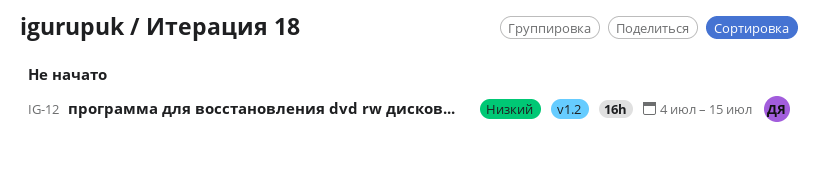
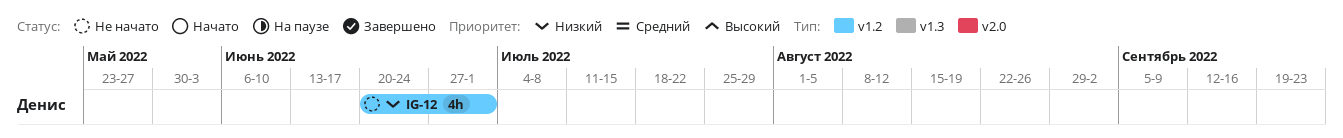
IG-12, estimate: 16h -> 4h
IG-12, start: Jul 4 -> Jun 20
IG-12, due: Jul 15 -> Jul 1

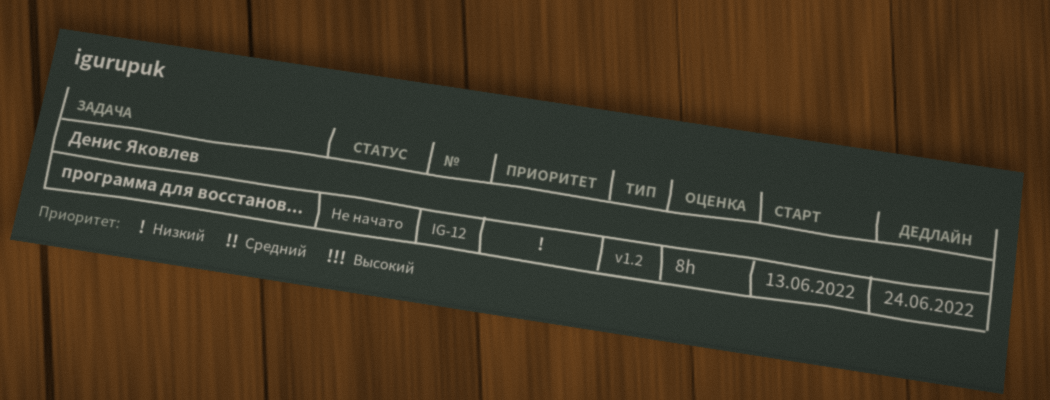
IG-12, estimate: 4h -> 8h
IG-12, start: Jun 20 -> Jun 13
IG-12, due: Jul 1 -> Jun 24

